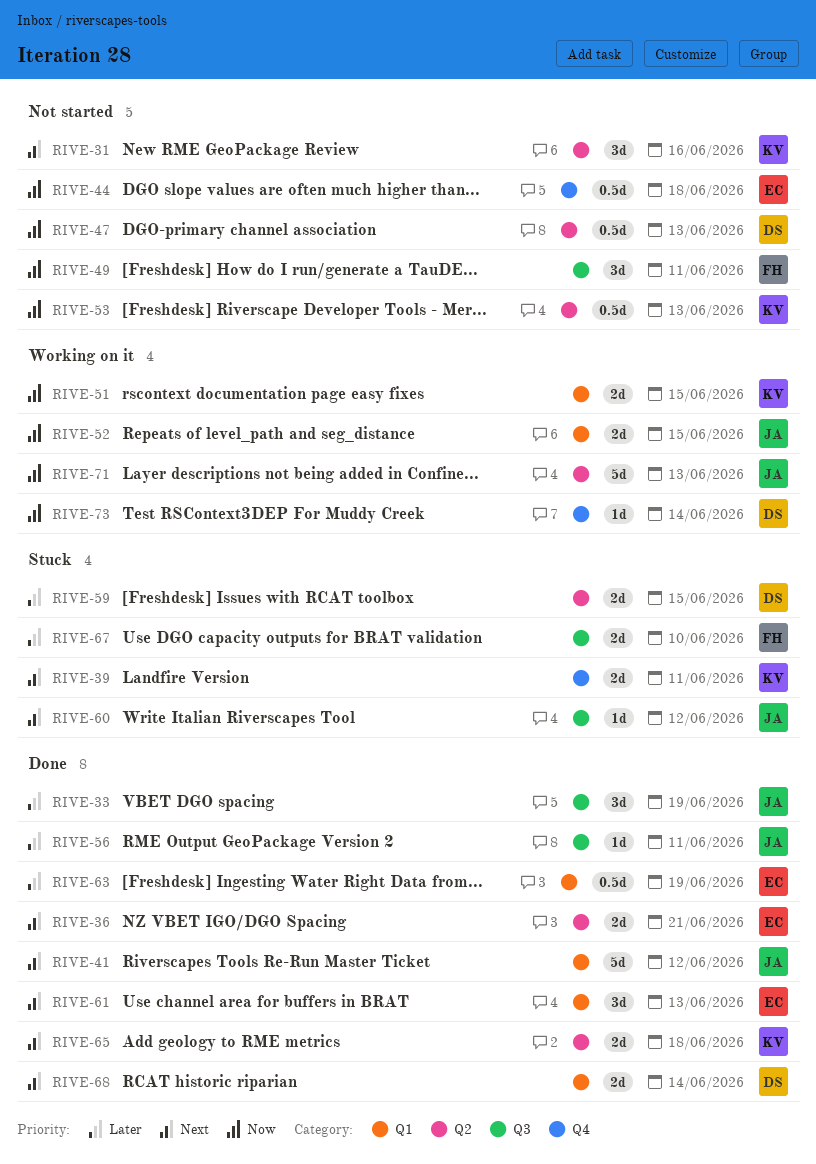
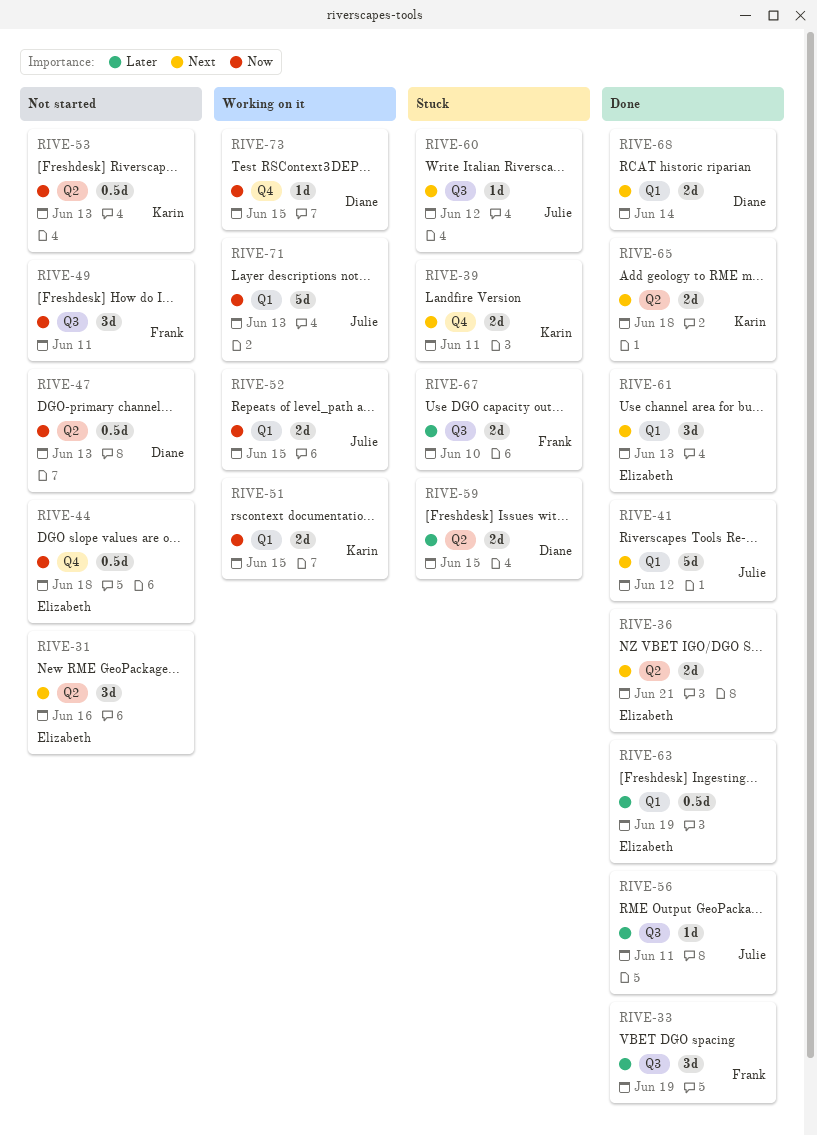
RIVE-31, owner: Karin -> Elizabeth
RIVE-33, owner: Julie -> Frank
RIVE-71, label: Q2 -> Q1
RIVE-73, due: Jun 14 -> Jun 15

